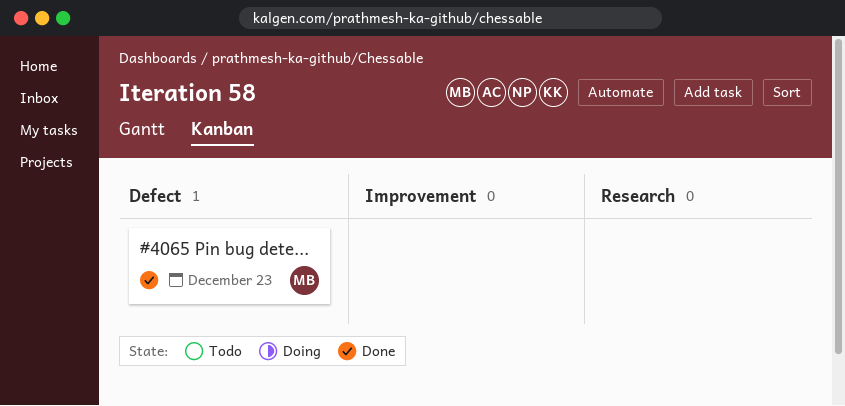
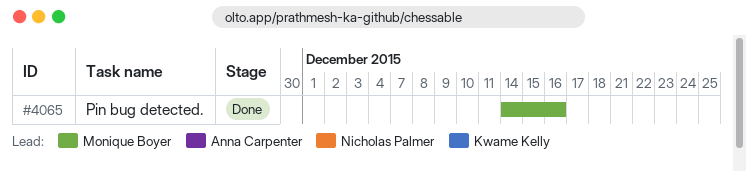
#4065, due: Dec 23 -> Dec 16

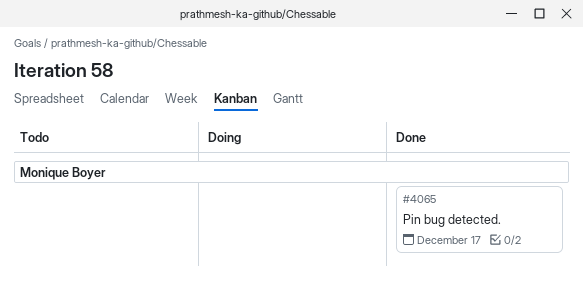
#4065, due: Dec 16 -> Dec 17

